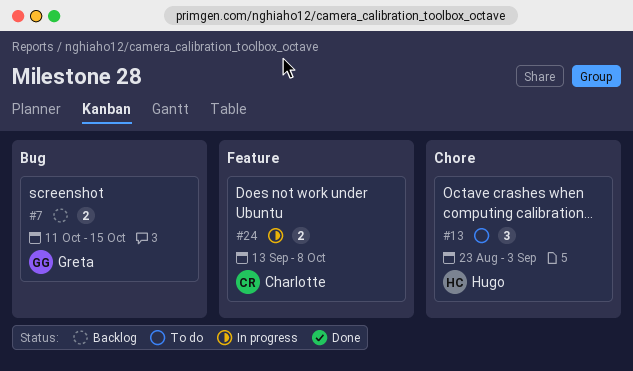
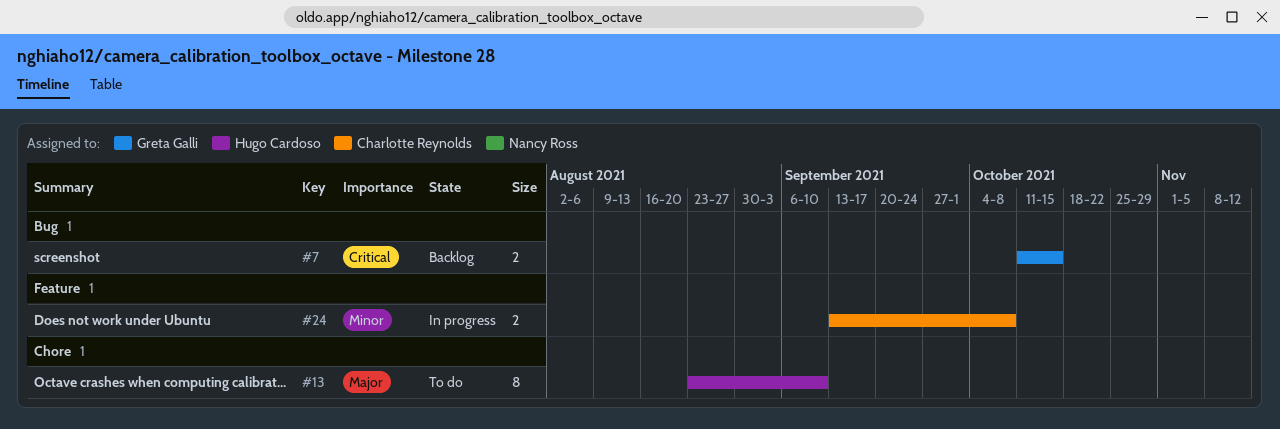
#13, estimate: 3 -> 8
#13, due: Sep 3 -> Sep 10

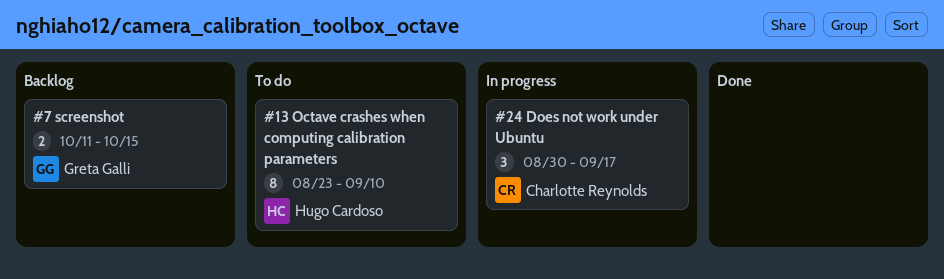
#24, estimate: 2 -> 3
#24, start: Sep 13 -> Aug 30
#24, due: Oct 8 -> Sep 17

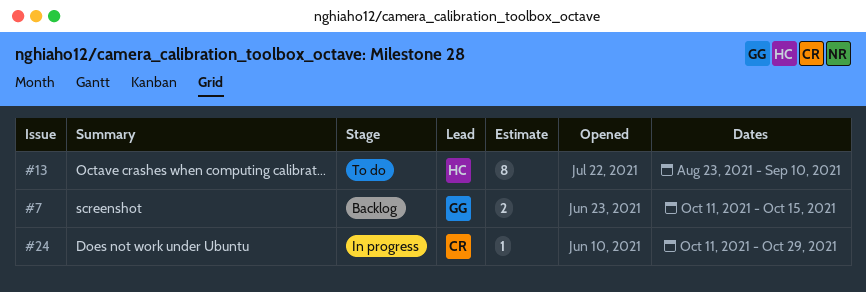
#24, estimate: 3 -> 1
#24, start: Aug 30 -> Oct 11
#24, due: Sep 17 -> Oct 29

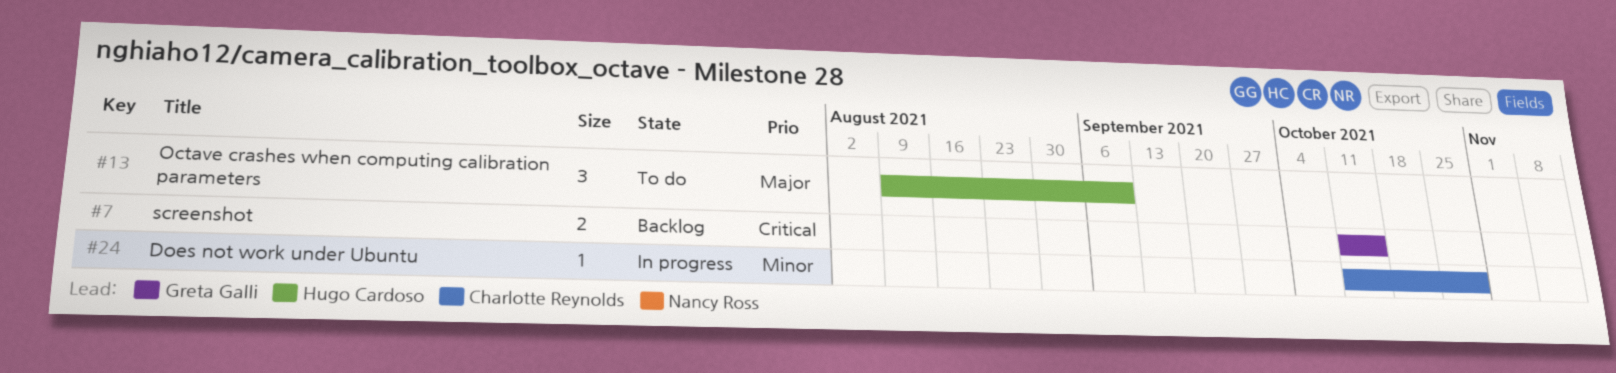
#13, estimate: 8 -> 3
#13, start: Aug 23 -> Aug 9

